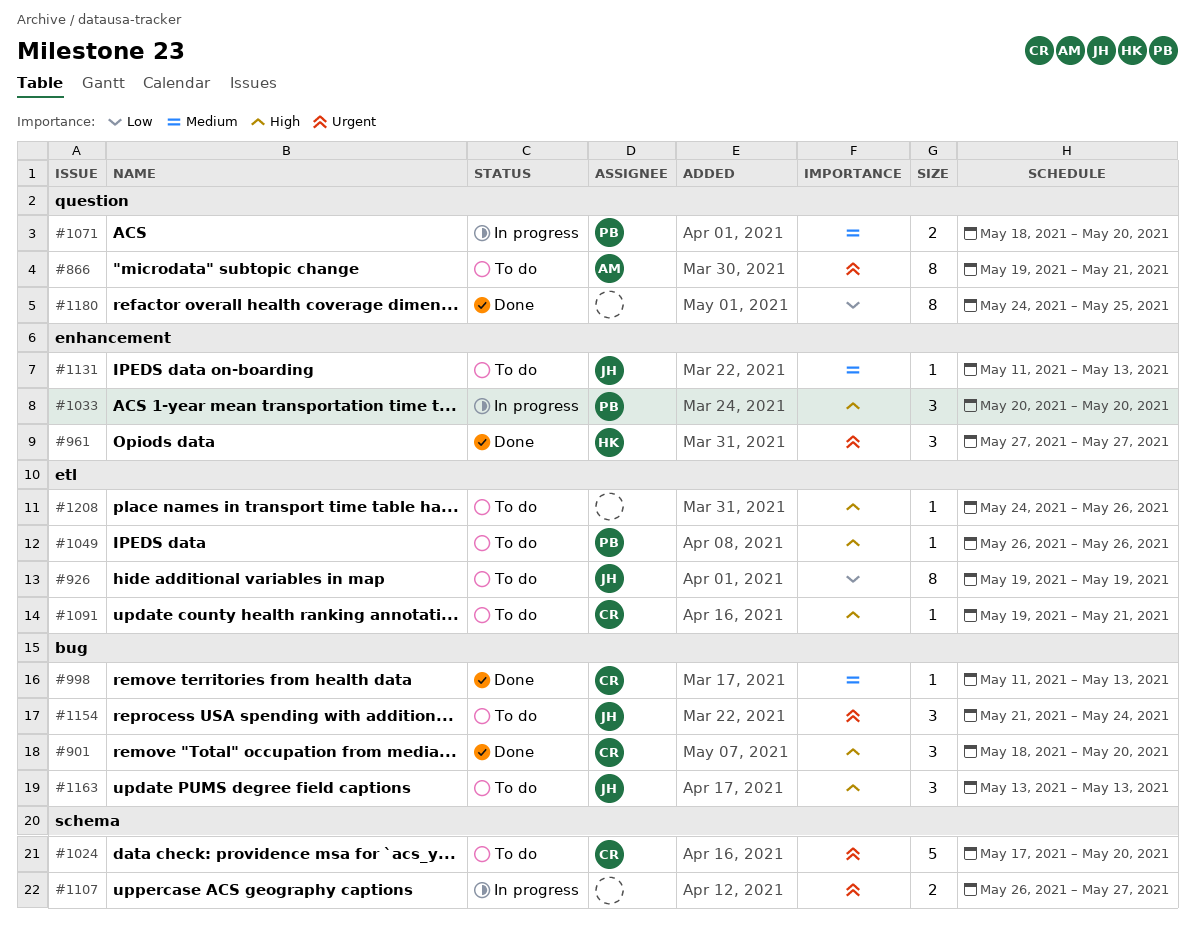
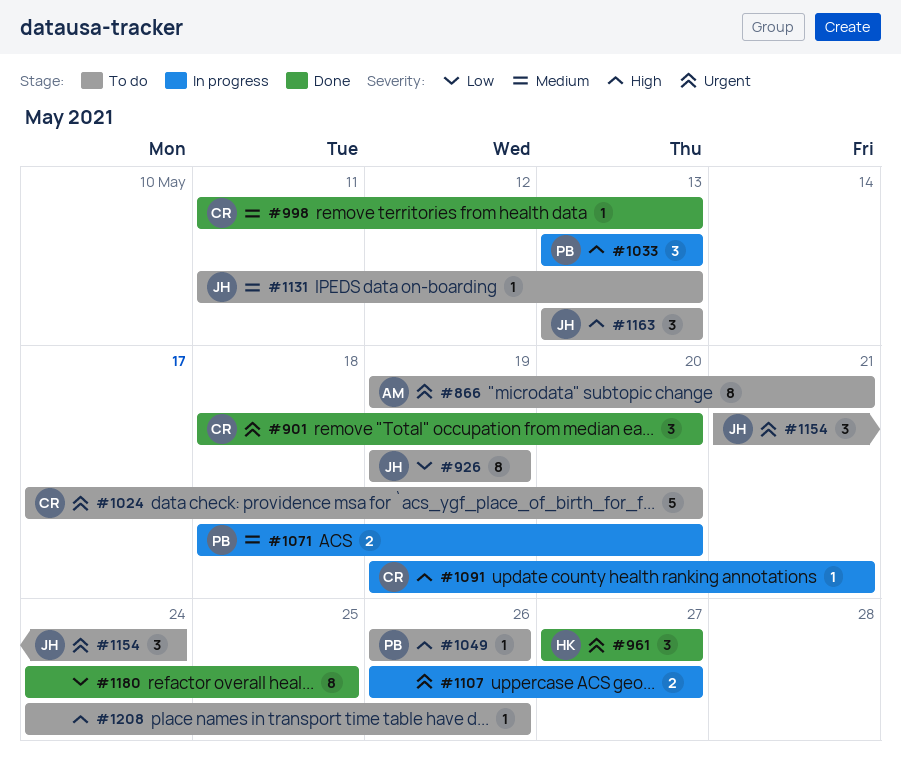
#901, priority: High -> Urgent
#1033, start: May 20 -> May 13
#1033, due: May 20 -> May 13
#1091, status: To do -> In progress

